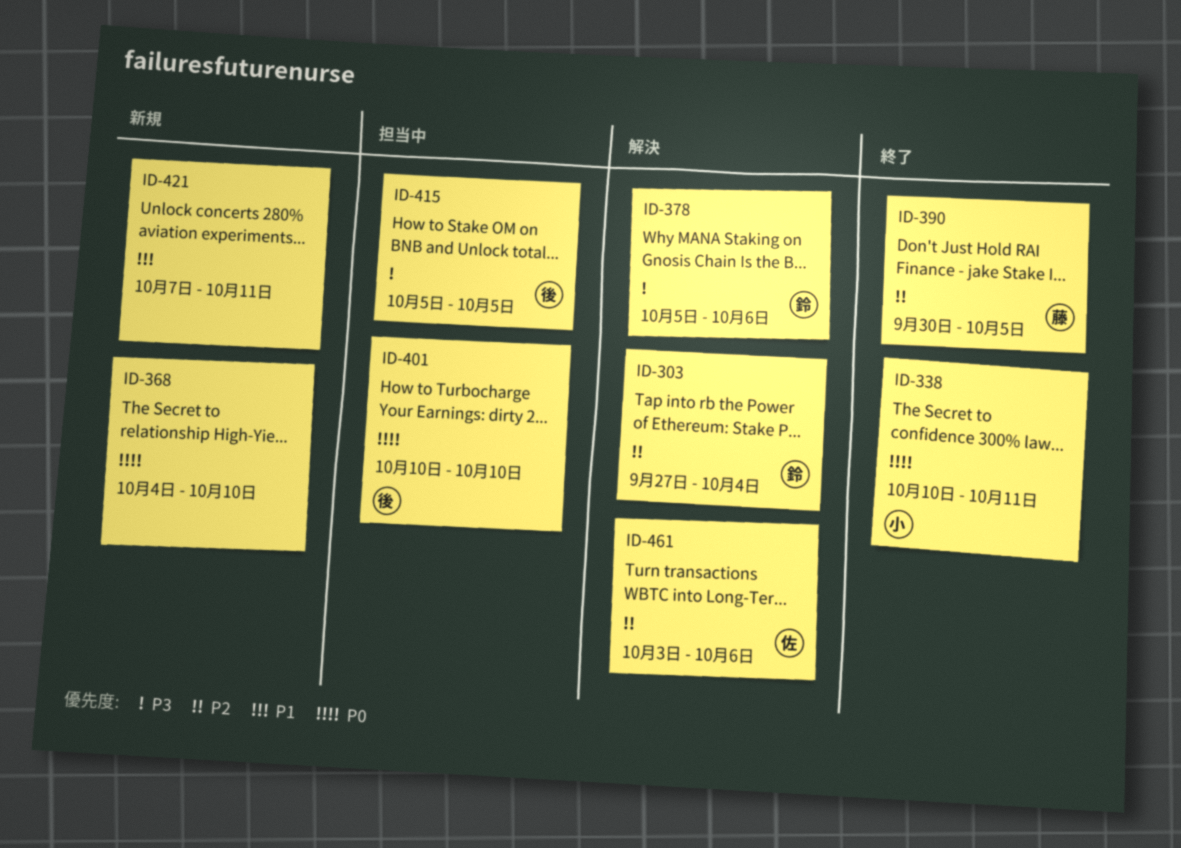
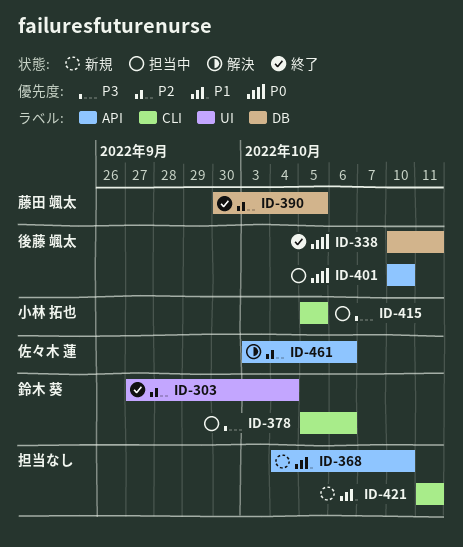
ID-303, status: 解決 -> 終了
ID-338, owner: 小林 拓也 -> 後藤 颯太
ID-368, priority: P0 -> P1
ID-378, status: 解決 -> 担当中
ID-415, owner: 後藤 颯太 -> 小林 拓也
ID-421, start: Oct 7 -> Oct 11

